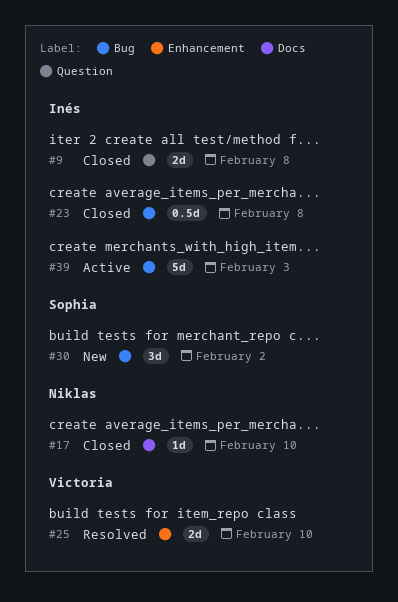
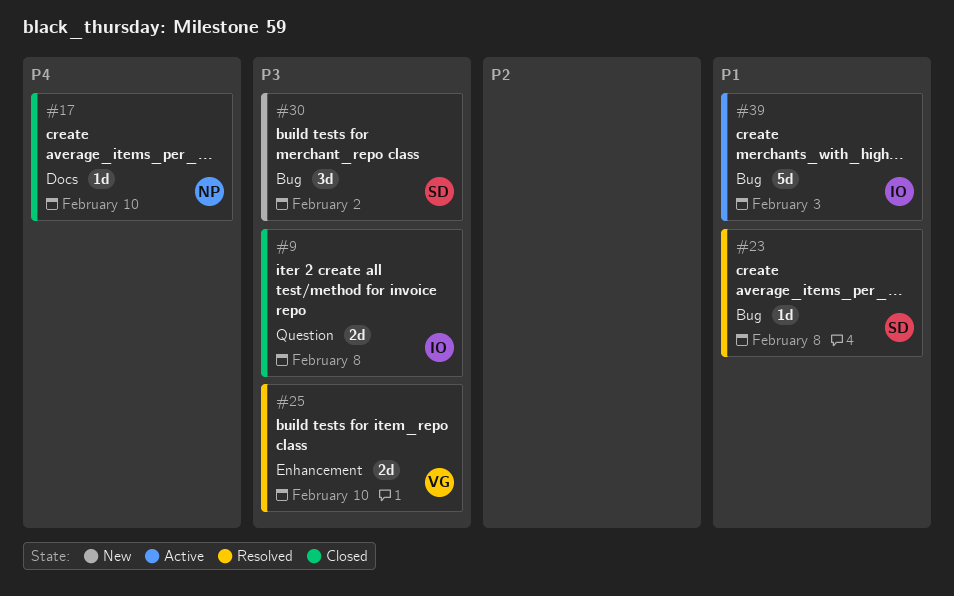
#23, status: Closed -> Resolved
#23, owner: Inés -> Sophia
#23, estimate: 0.5d -> 1d

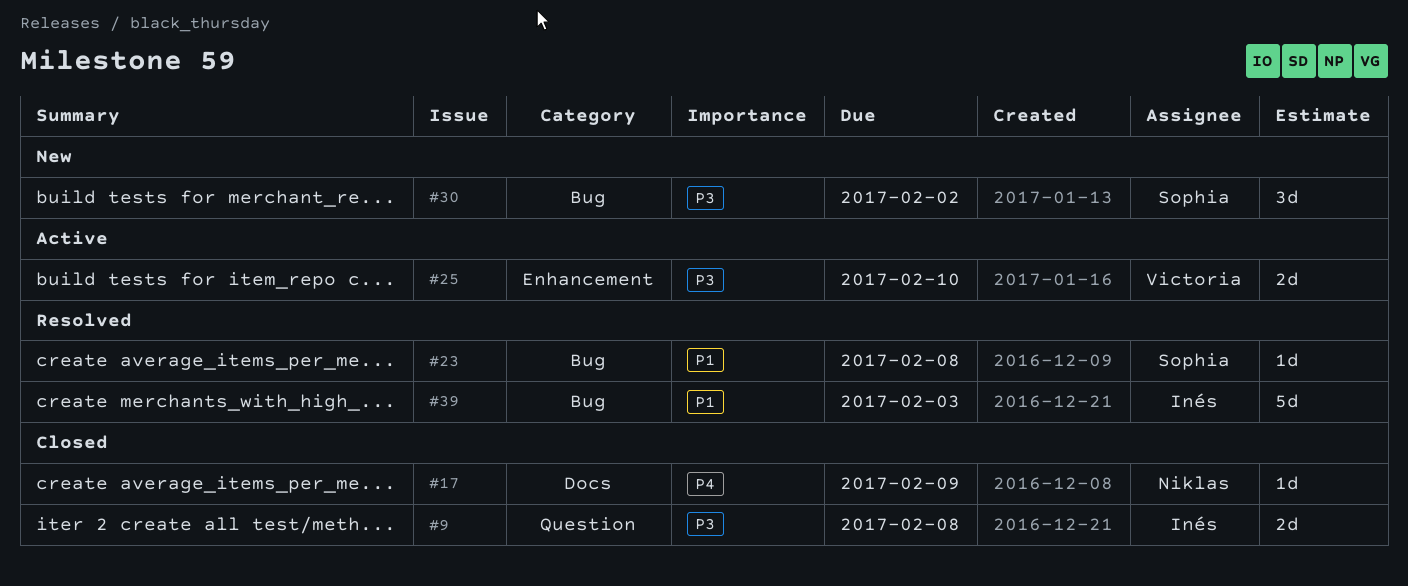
#17, due: Feb 10 -> Feb 9
#25, status: Resolved -> Active
#39, status: Active -> Resolved

